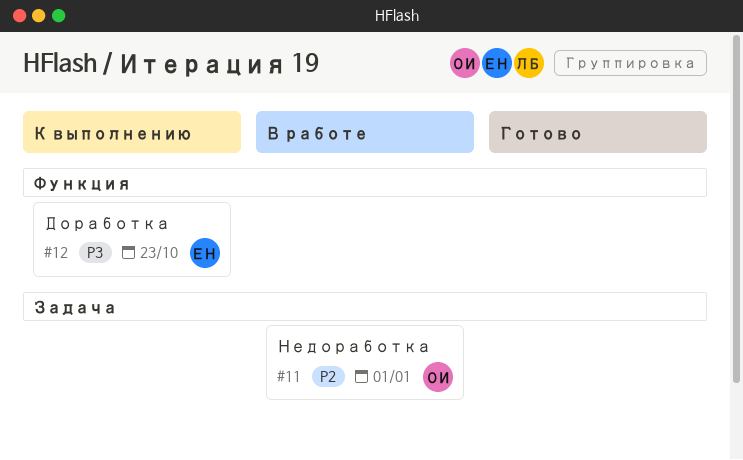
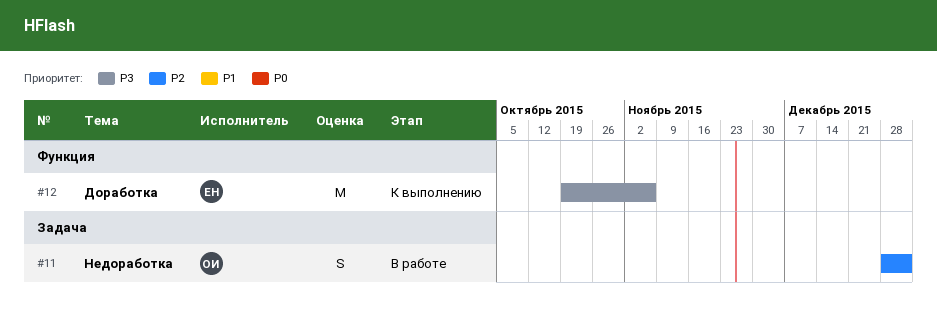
#12, due: Oct 23 -> Nov 6

